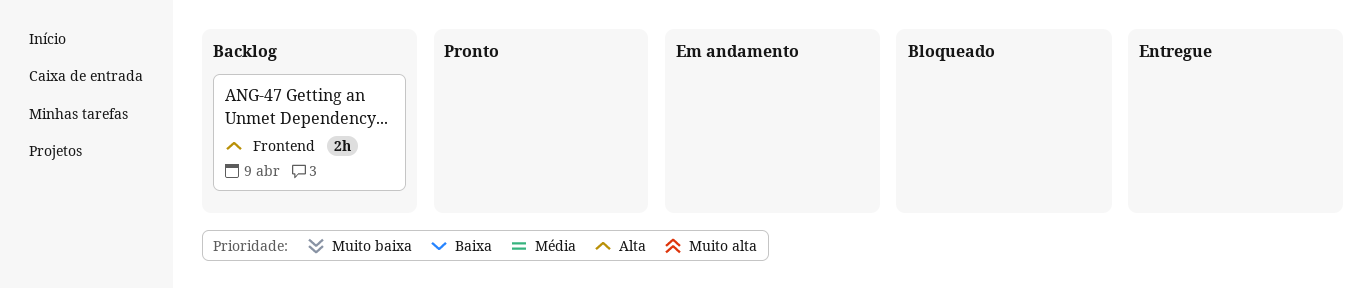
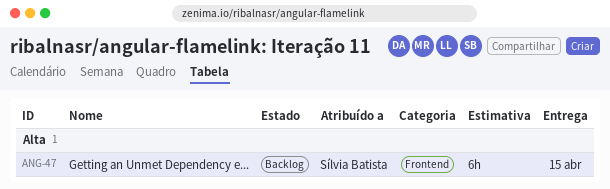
ANG-47, estimate: 2h -> 6h
ANG-47, due: Apr 9 -> Apr 15

